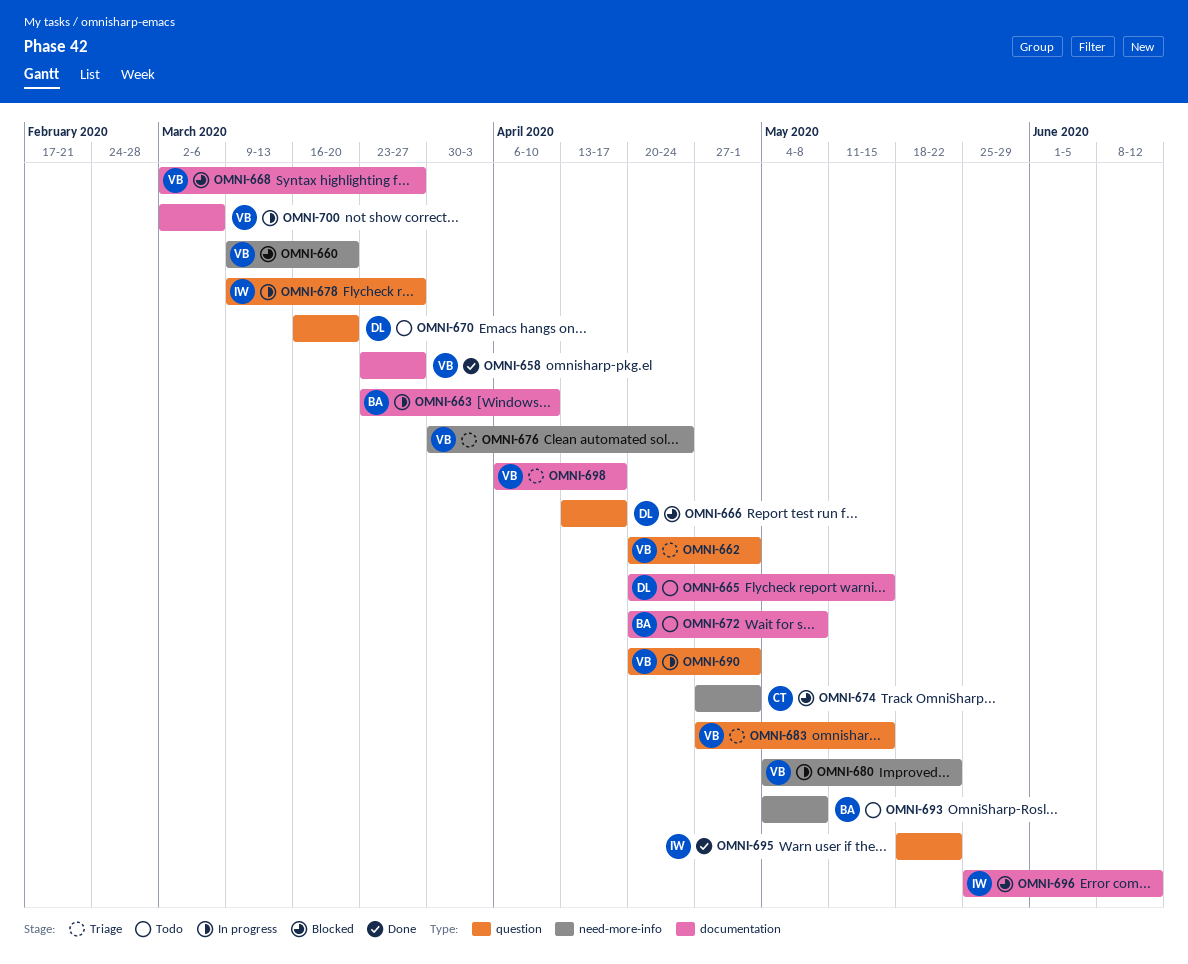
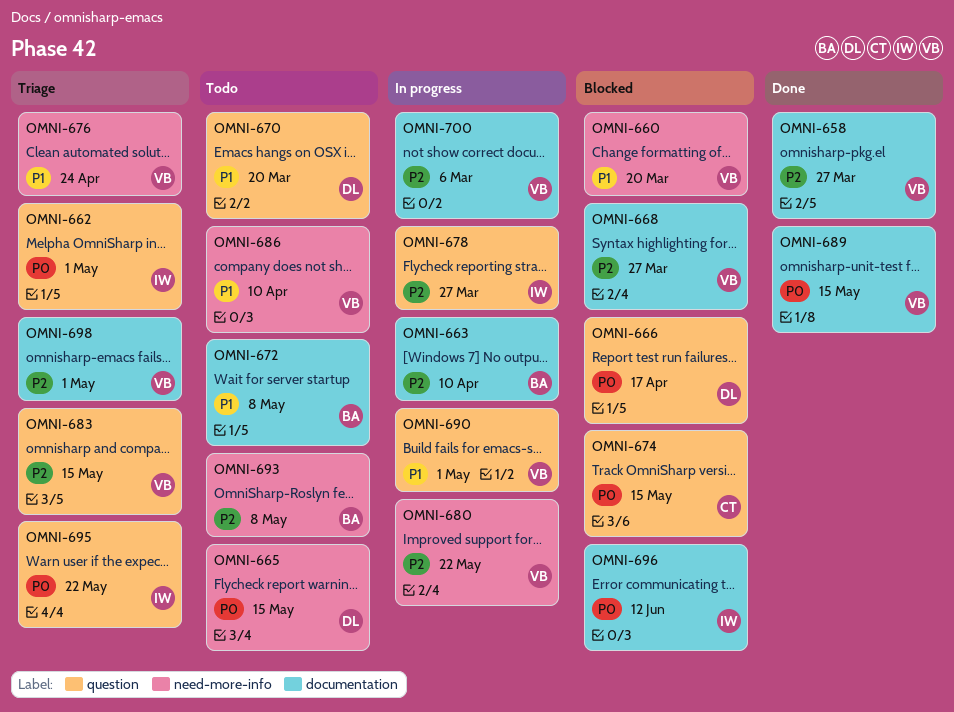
OMNI-662, owner: VB -> IW
OMNI-665, label: documentation -> need-more-info
OMNI-674, label: need-more-info -> question
OMNI-674, due: May 1 -> May 15
OMNI-686: none -> present
OMNI-689: none -> present
OMNI-695, status: Done -> Triage
OMNI-698, due: Apr 17 -> May 1

